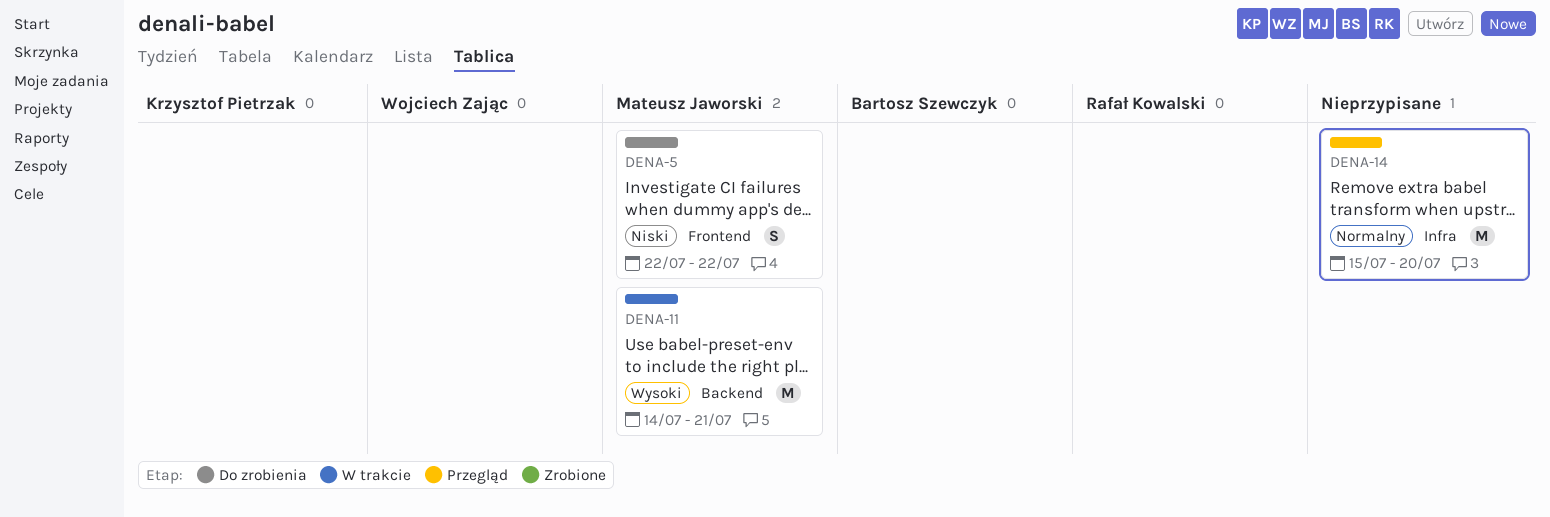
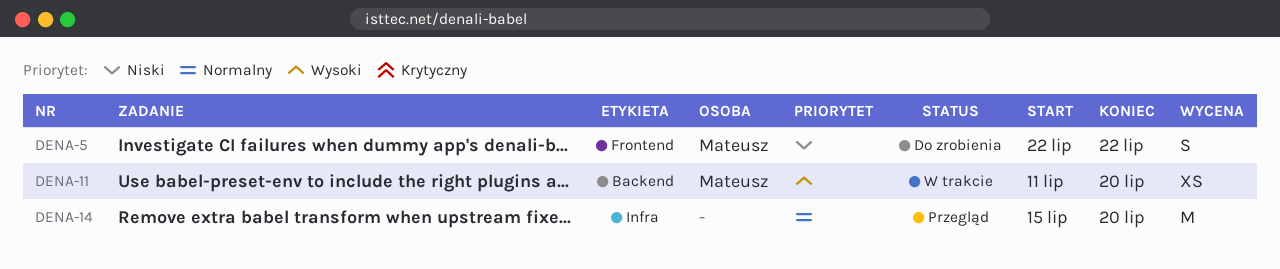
DENA-11, estimate: M -> XS
DENA-11, start: Jul 14 -> Jul 11
DENA-11, due: Jul 21 -> Jul 20

